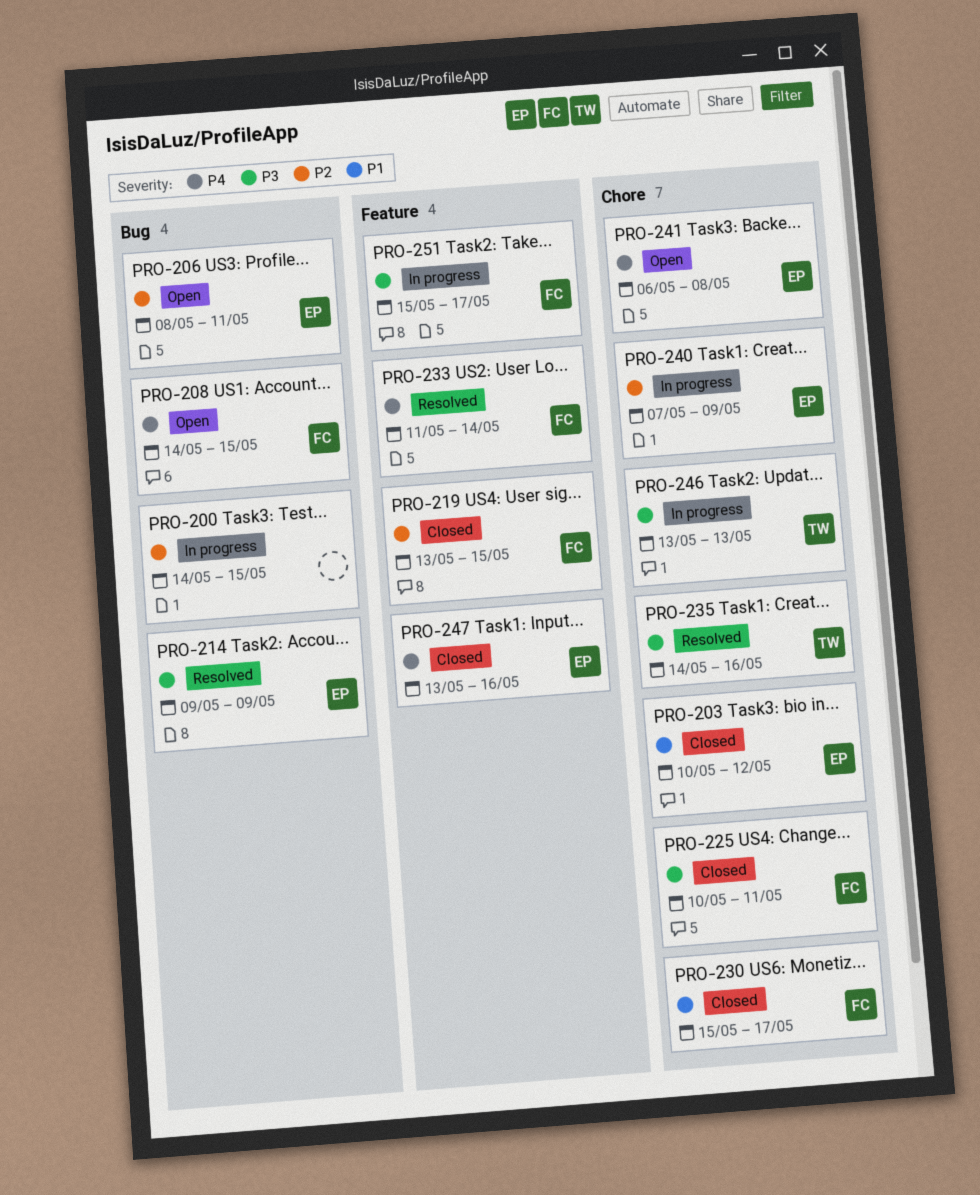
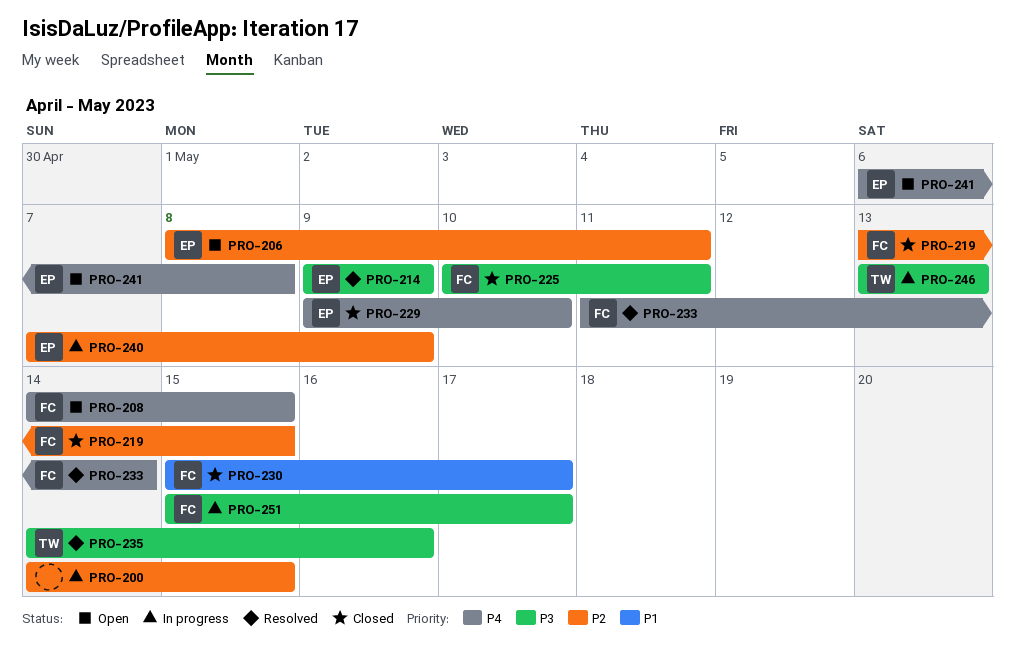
PRO-203: present -> none
PRO-229: none -> present
PRO-247: present -> none

